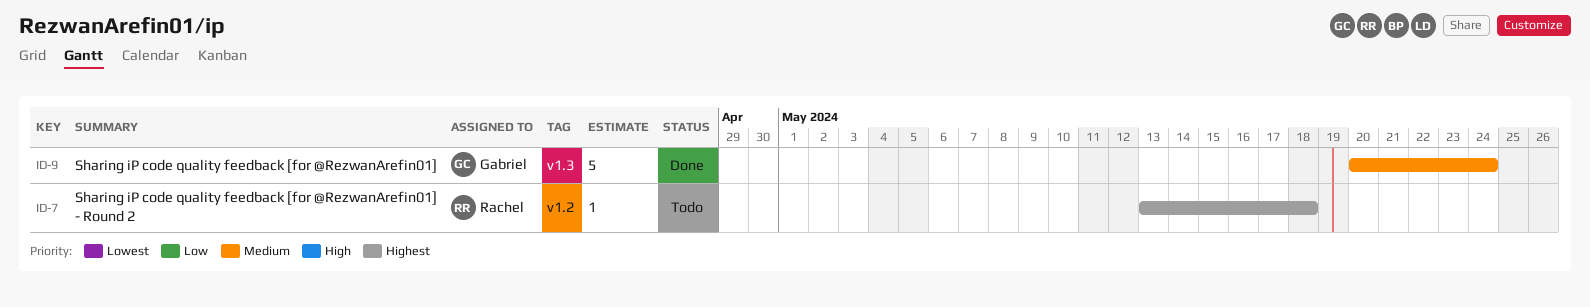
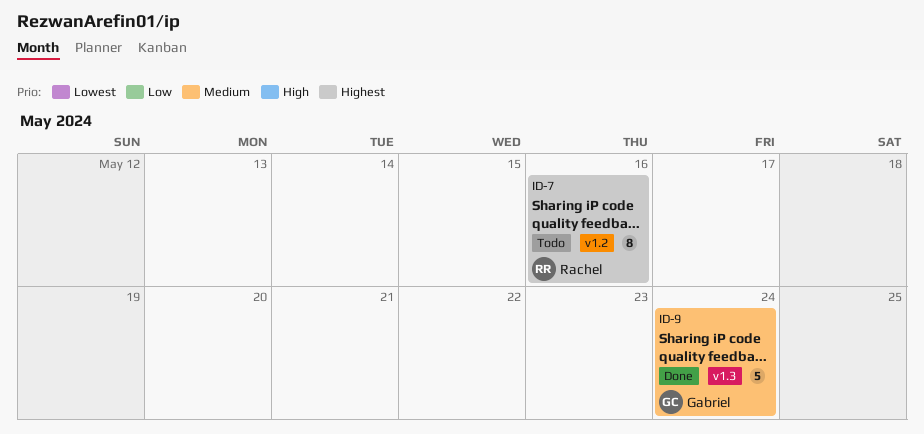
ID-7, estimate: 1 -> 8
ID-7, due: May 18 -> May 16

